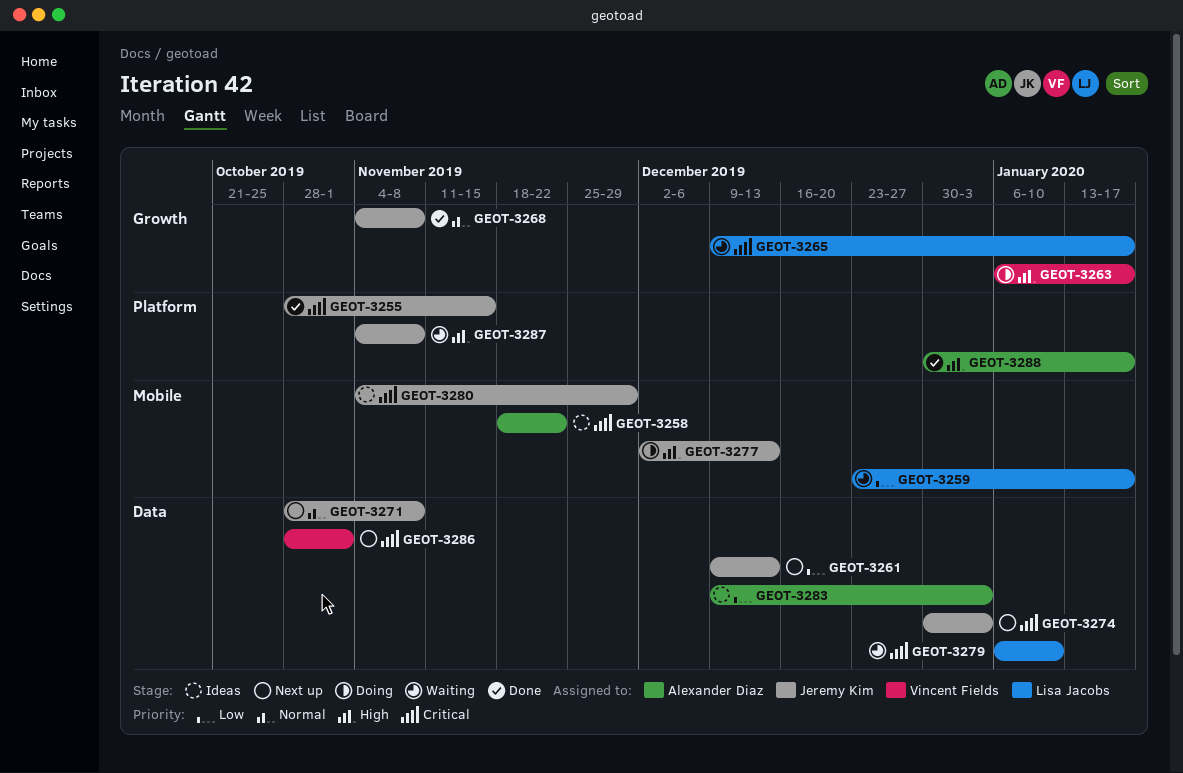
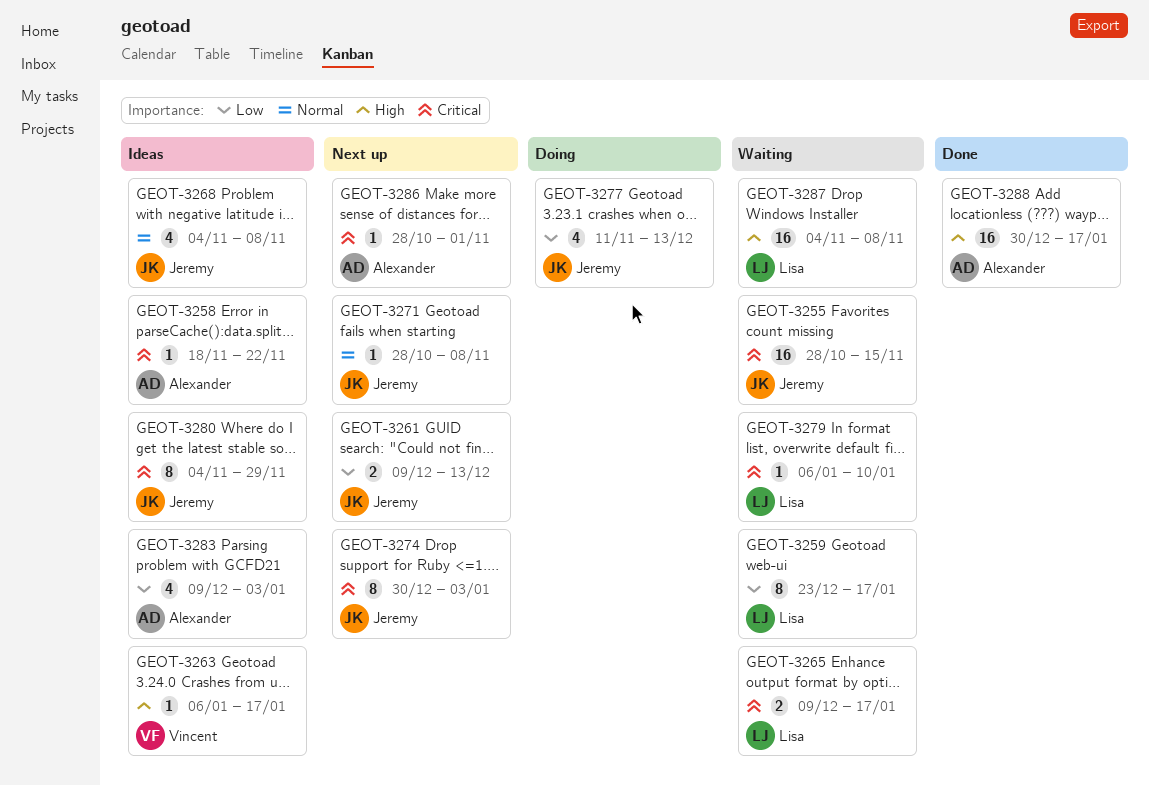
GEOT-3255, status: Done -> Waiting
GEOT-3263, status: Doing -> Ideas
GEOT-3268, status: Done -> Ideas
GEOT-3277, priority: High -> Low
GEOT-3277, start: Dec 2 -> Nov 11
GEOT-3286, owner: Vincent Fields -> Alexander Diaz
GEOT-3287, owner: Jeremy Kim -> Lisa Jacobs

